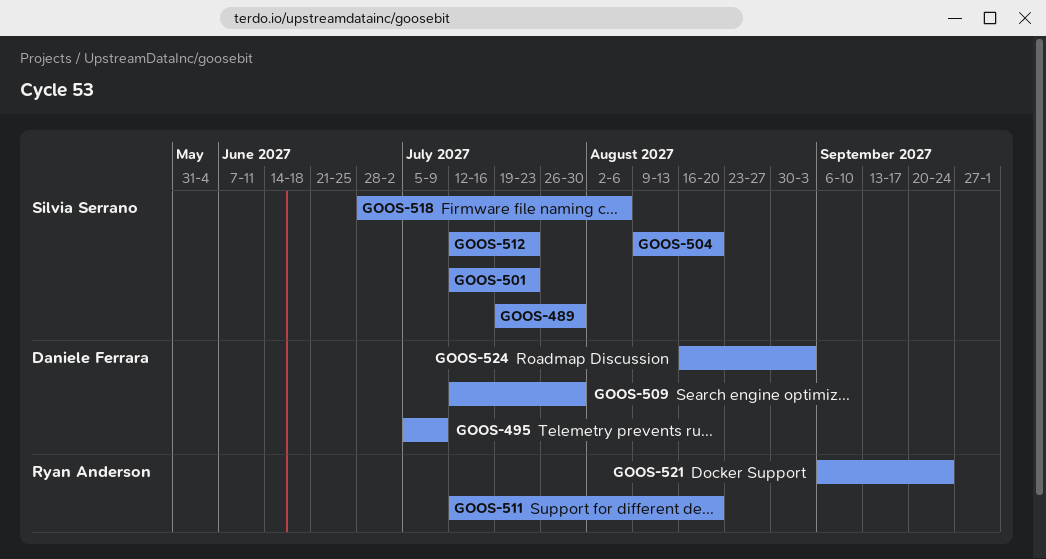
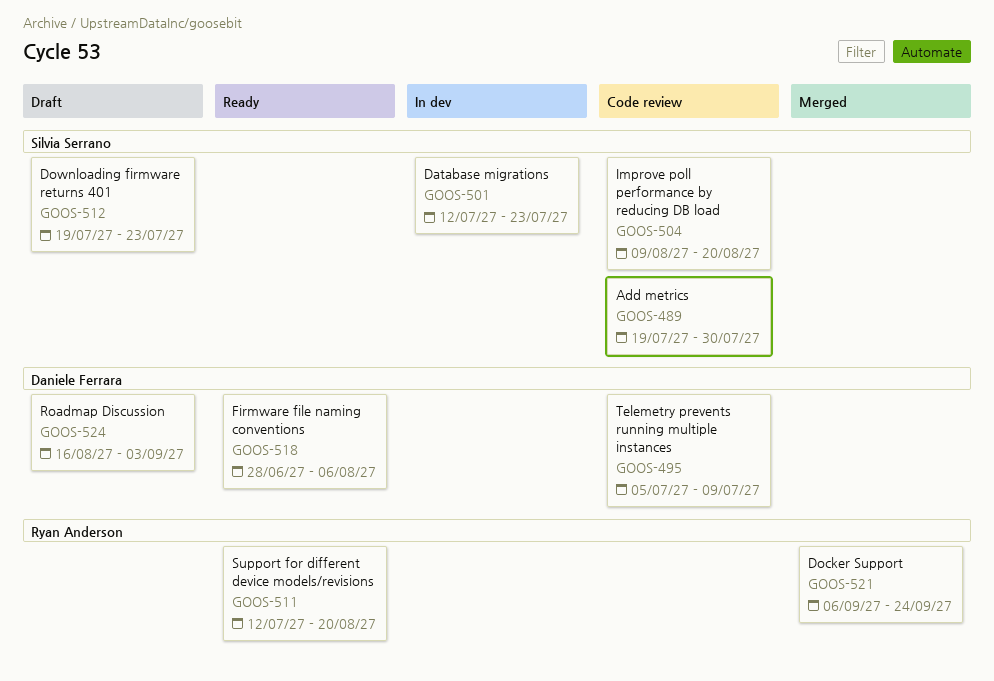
GOOS-509: present -> none
GOOS-512, start: Jul 12 -> Jul 19
GOOS-518, owner: Silvia Serrano -> Daniele Ferrara

